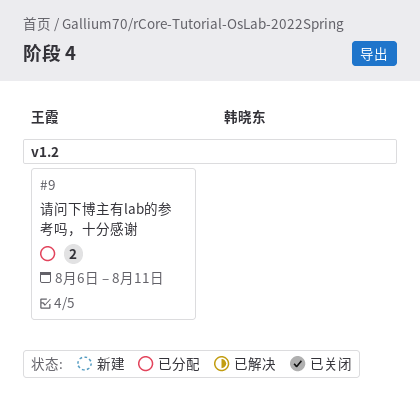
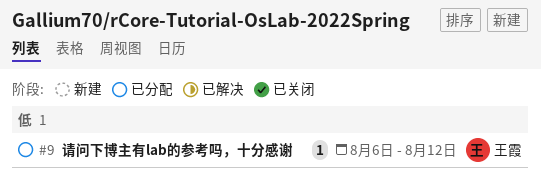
#9, estimate: 2 -> 1
#9, due: Aug 11 -> Aug 12

